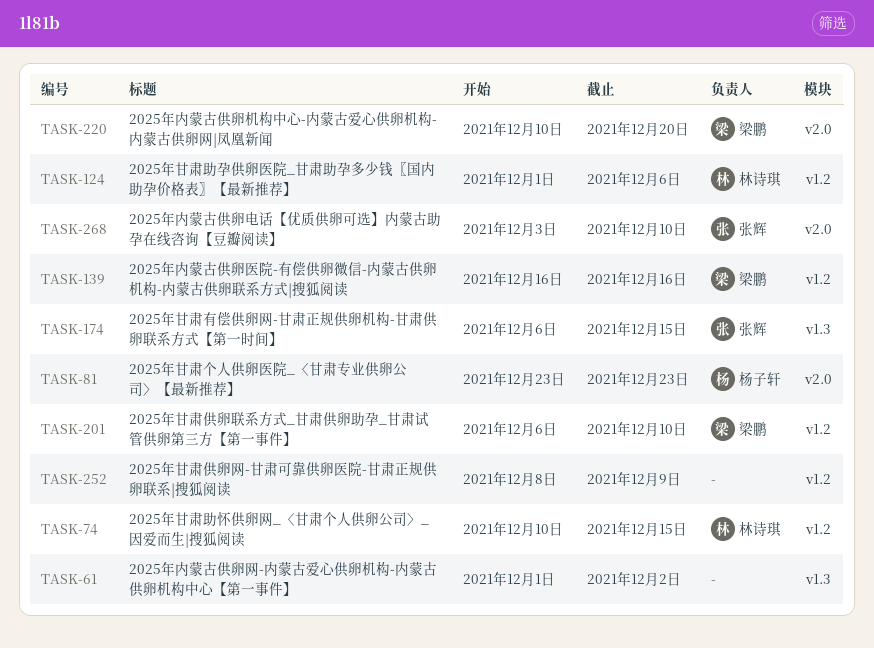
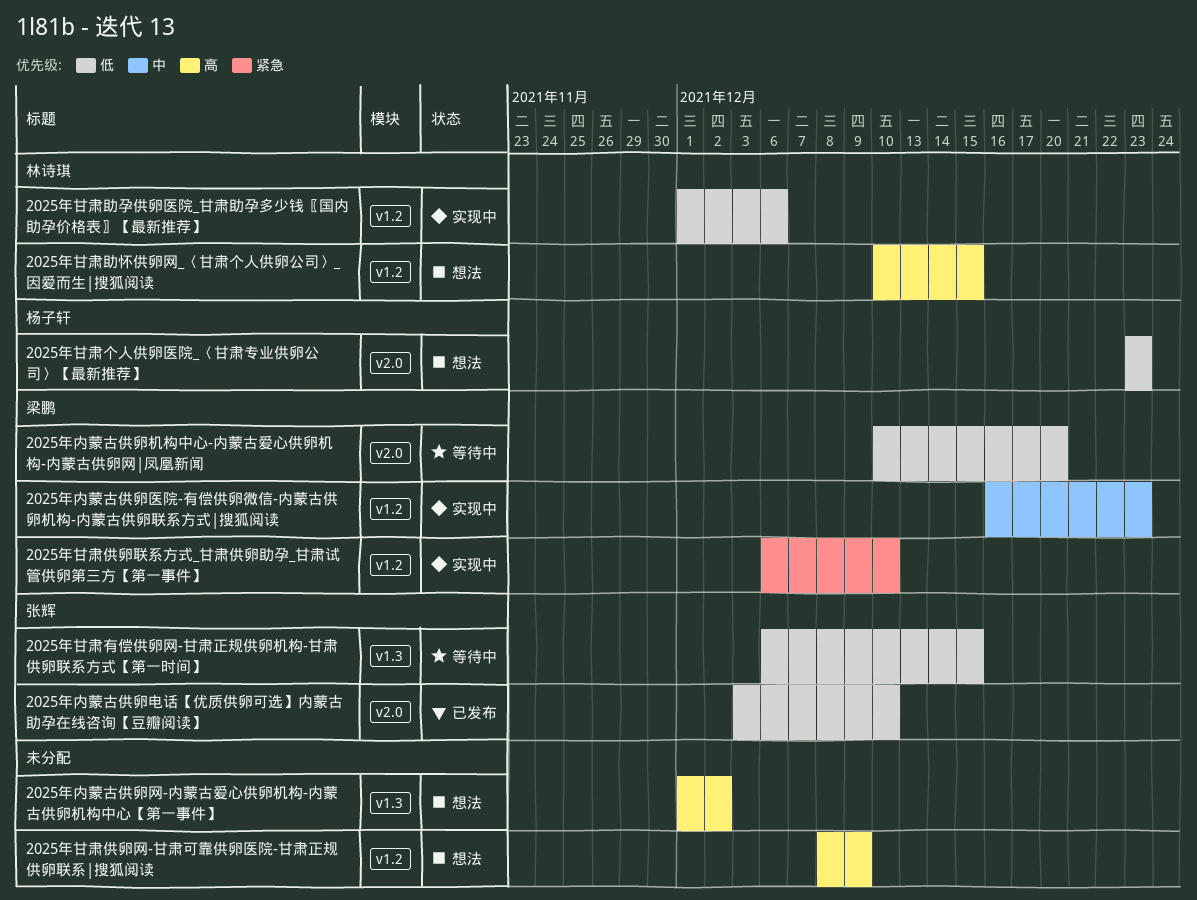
2025年内蒙古供卵医院-有偿供卵微信-内蒙古供卵机构-内蒙古供卵联系方式|搜狐阅读, due: Dec 16 -> Dec 23

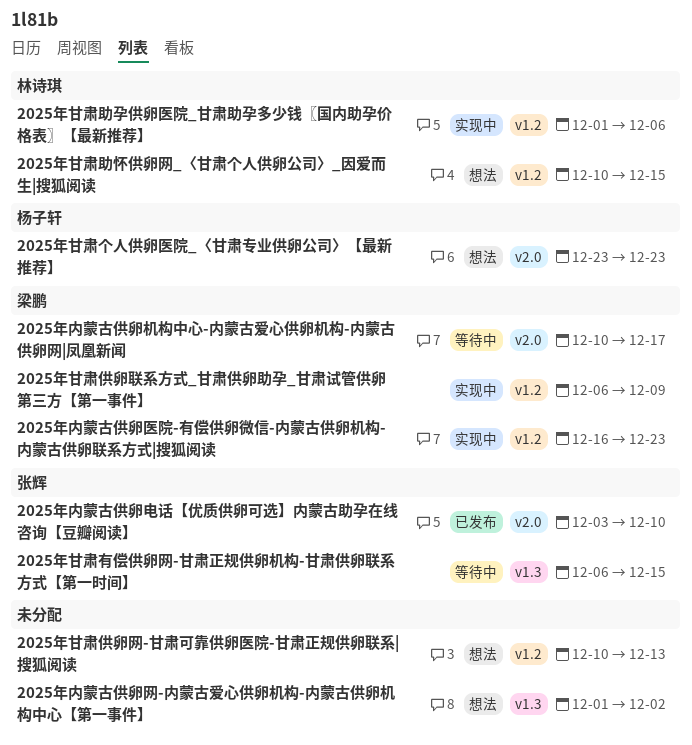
2025年内蒙古供卵机构中心-内蒙古爱心供卵机构-内蒙古供卵网|凤凰新闻, due: Dec 20 -> Dec 17
2025年甘肃供卵网-甘肃可靠供卵医院-甘肃正规供卵联系|搜狐阅读, start: Dec 8 -> Dec 10
2025年甘肃供卵网-甘肃可靠供卵医院-甘肃正规供卵联系|搜狐阅读, due: Dec 9 -> Dec 13
2025年甘肃供卵联系方式_甘肃供卵助孕_甘肃试管供卵第三方【第一事件】, due: Dec 10 -> Dec 9

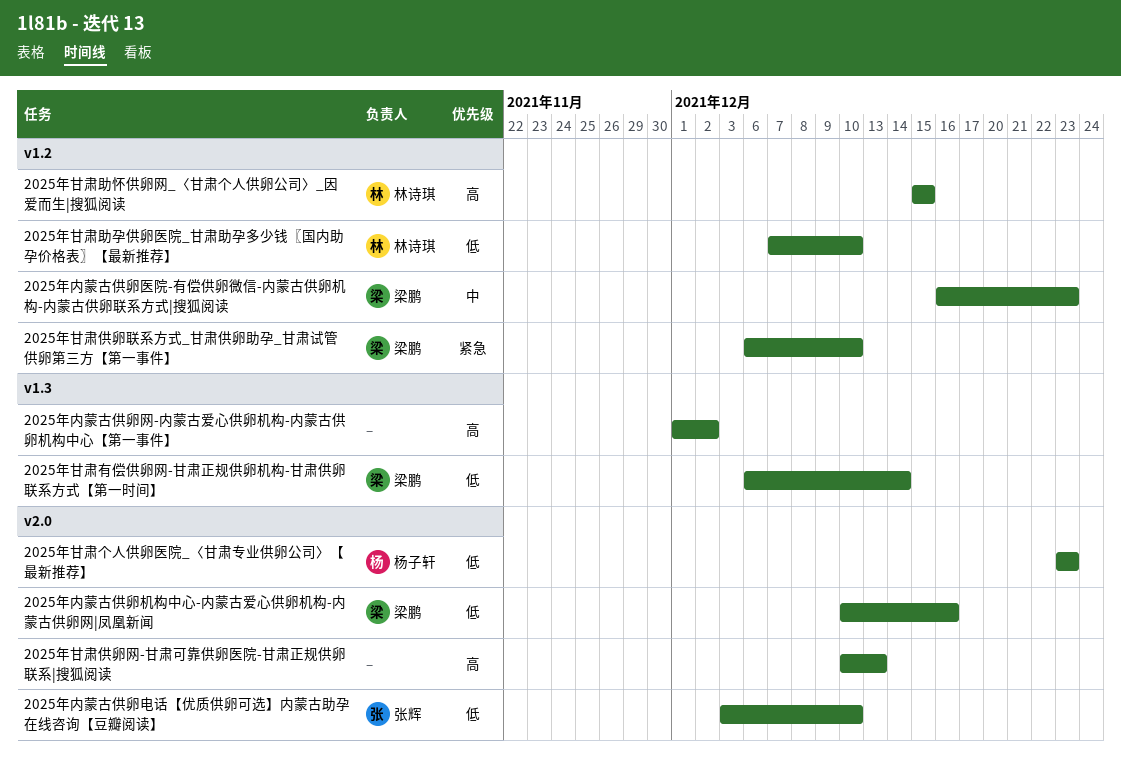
2025年内蒙古供卵机构中心-内蒙古爱心供卵机构-内蒙古供卵网|凤凰新闻, due: Dec 17 -> Dec 16
2025年甘肃供卵网-甘肃可靠供卵医院-甘肃正规供卵联系|搜狐阅读, label: v1.2 -> v2.0
2025年甘肃供卵联系方式_甘肃供卵助孕_甘肃试管供卵第三方【第一事件】, due: Dec 9 -> Dec 10
2025年甘肃助孕供卵医院_甘肃助孕多少钱〖国内助孕价格表〗【最新推荐】, start: Dec 1 -> Dec 7
2025年甘肃助孕供卵医院_甘肃助孕多少钱〖国内助孕价格表〗【最新推荐】, due: Dec 6 -> Dec 10
2025年甘肃助怀供卵网_〈甘肃个人供卵公司〉_因爱而生|搜狐阅读, start: Dec 10 -> Dec 15
2025年甘肃有偿供卵网-甘肃正规供卵机构-甘肃供卵联系方式【第一时间】, owner: 张辉 -> 梁鹏
2025年甘肃有偿供卵网-甘肃正规供卵机构-甘肃供卵联系方式【第一时间】, due: Dec 15 -> Dec 14

